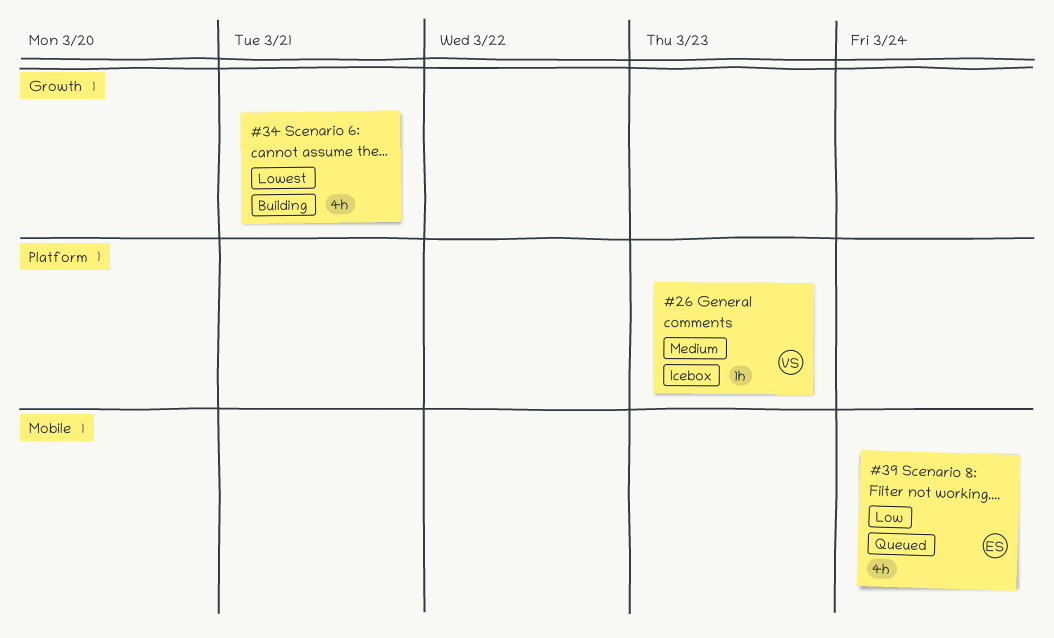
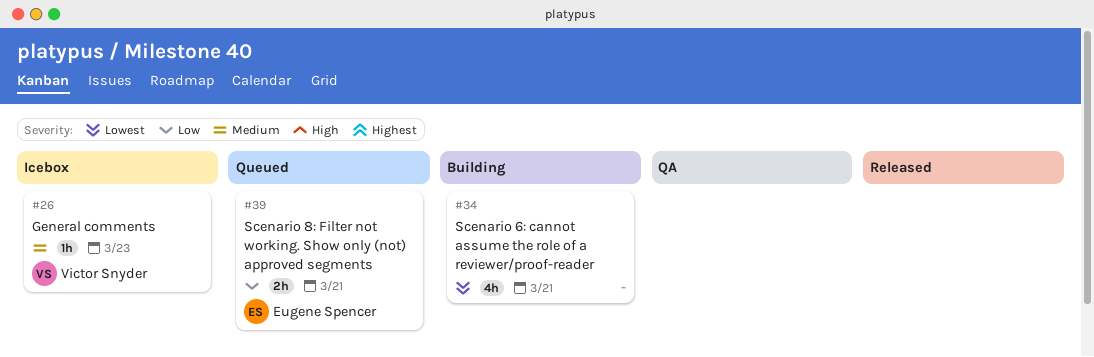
#39, estimate: 4h -> 2h
#39, due: Mar 24 -> Mar 21

